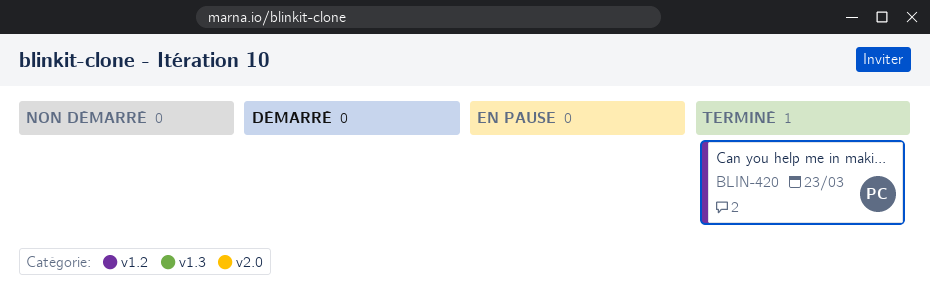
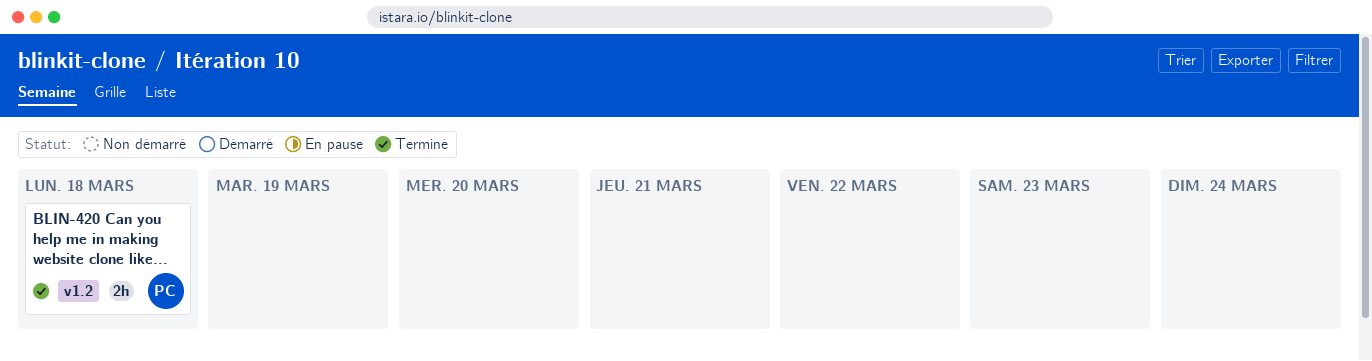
BLIN-420, due: Mar 23 -> Mar 18

